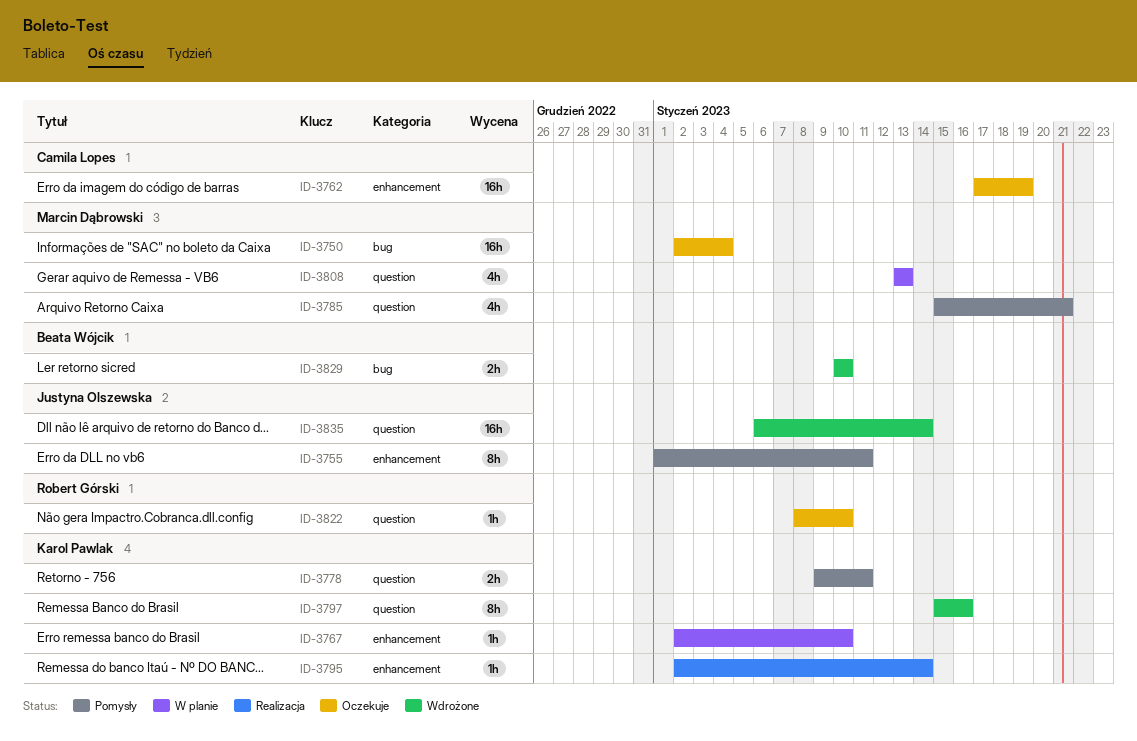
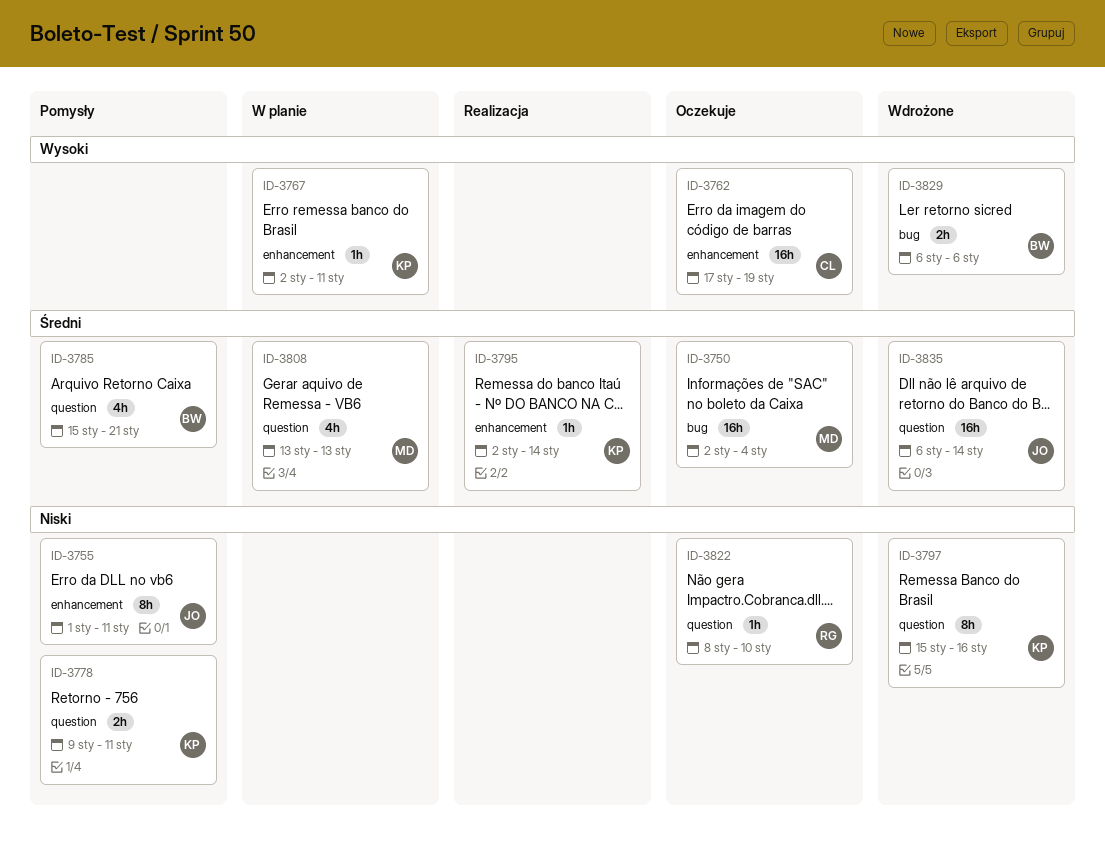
ID-3767, due: Jan 10 -> Jan 11
ID-3785, owner: Marcin Dąbrowski -> Beata Wójcik
ID-3829, start: Jan 10 -> Jan 6
ID-3829, due: Jan 10 -> Jan 6

